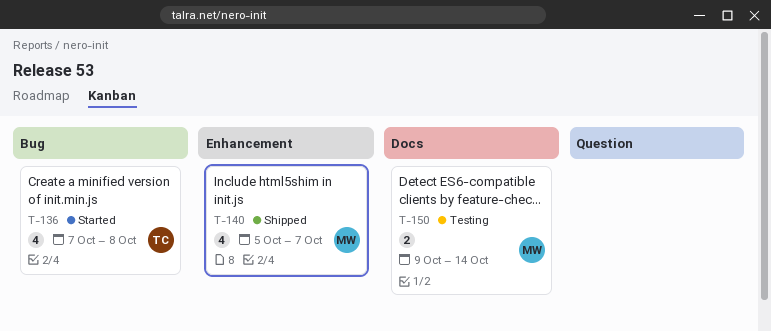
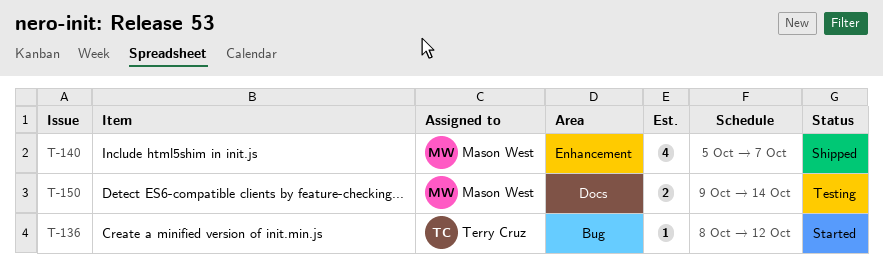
T-136, estimate: 4 -> 1
T-136, start: Oct 7 -> Oct 8
T-136, due: Oct 8 -> Oct 12

